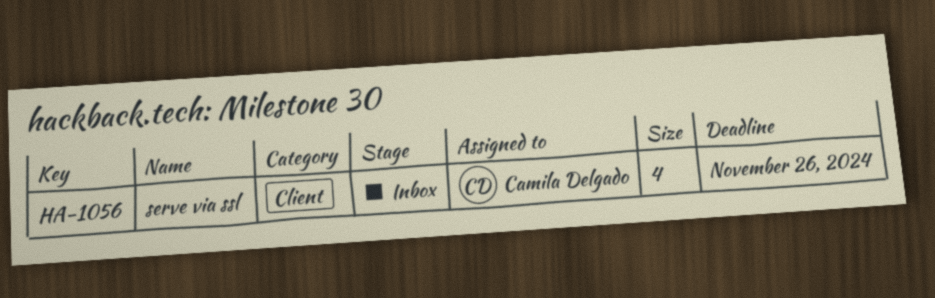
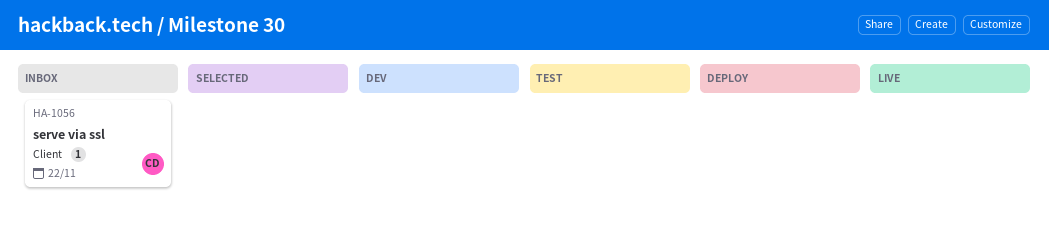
HA-1056, estimate: 4 -> 1
HA-1056, due: Nov 26 -> Nov 22

